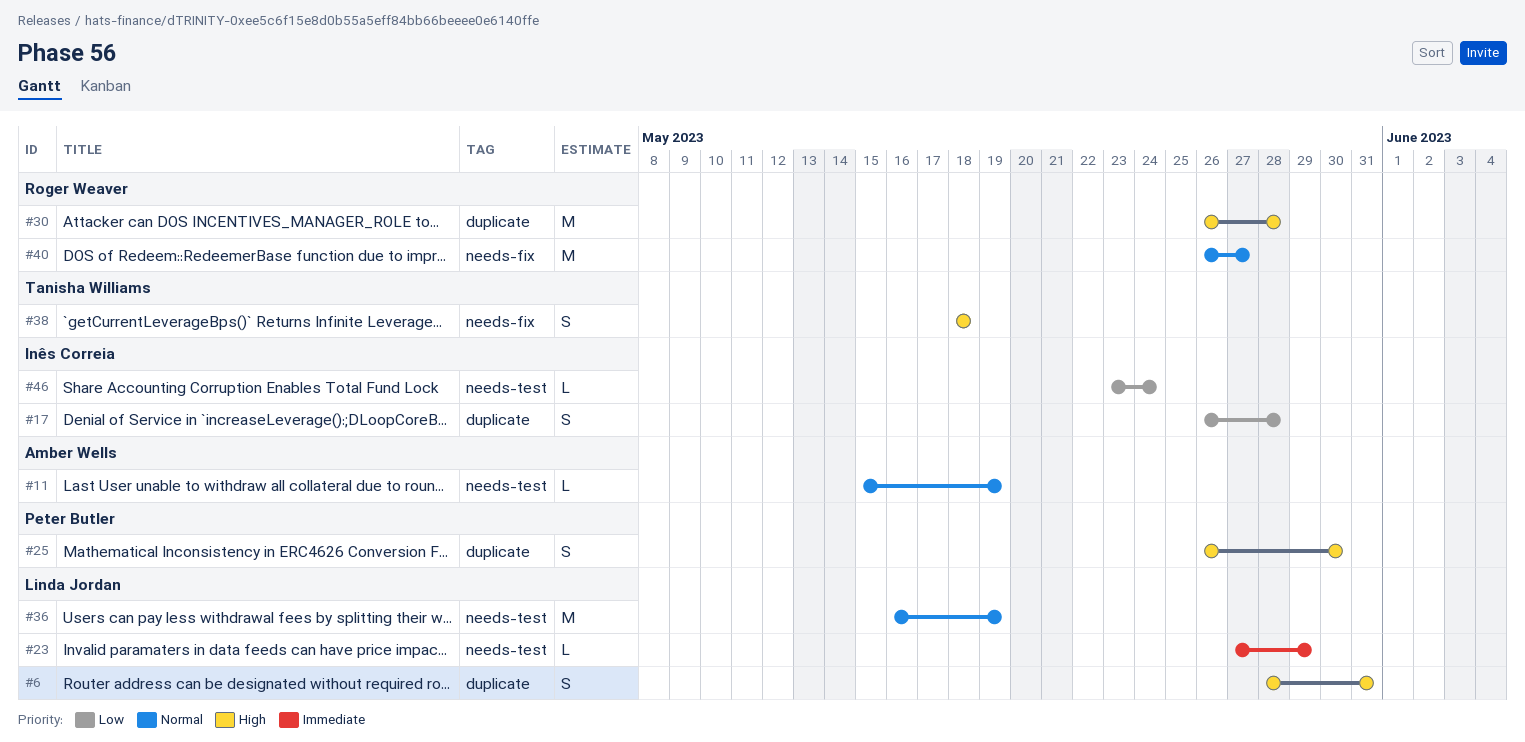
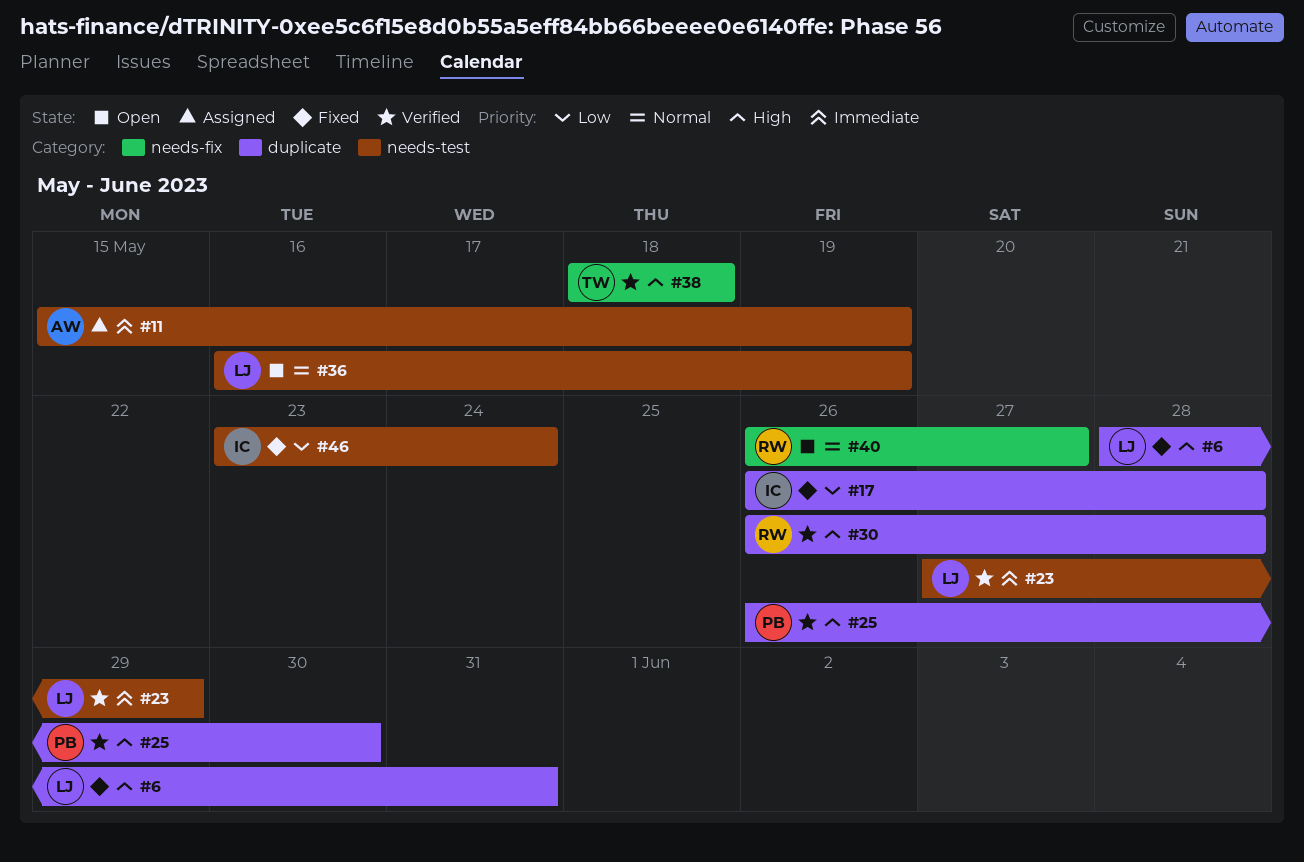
#11, priority: Normal -> Immediate

